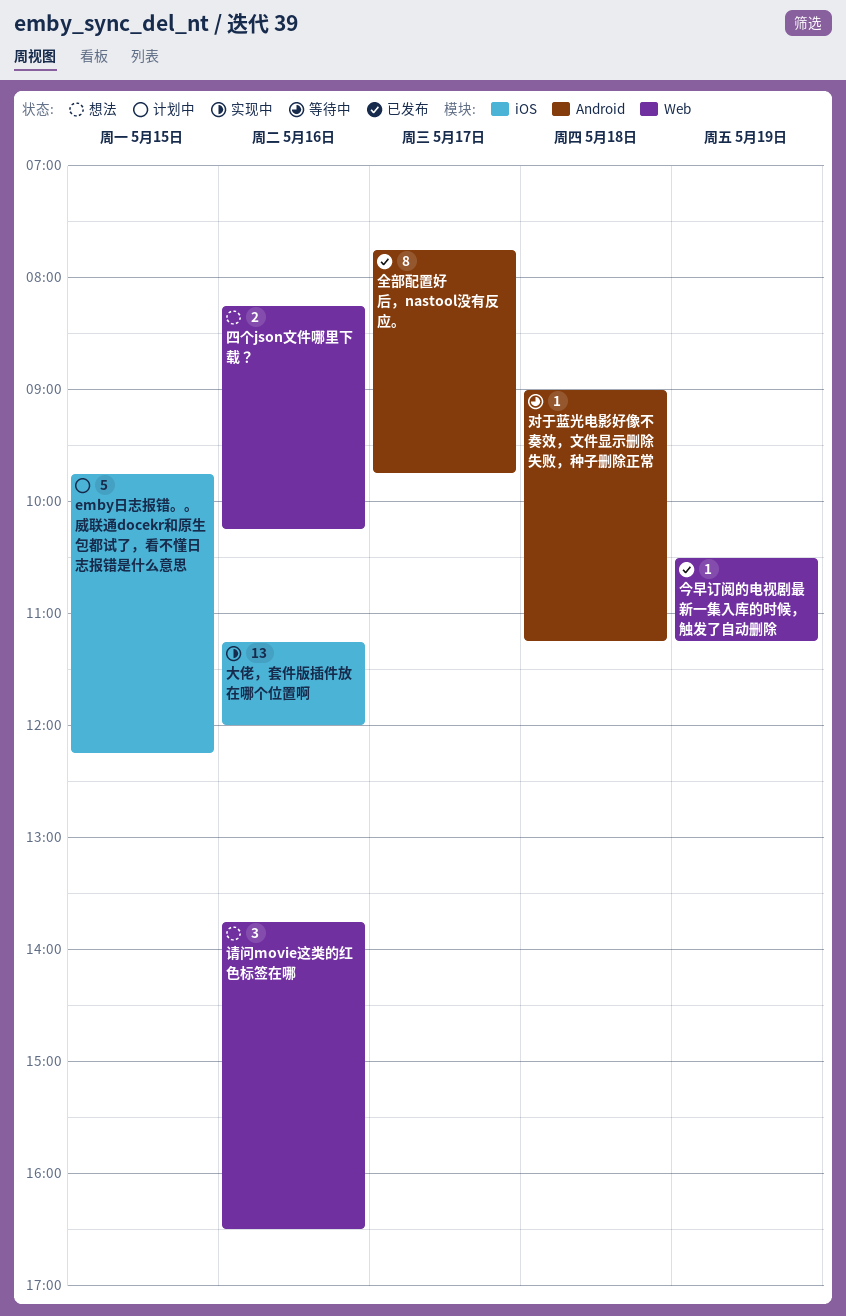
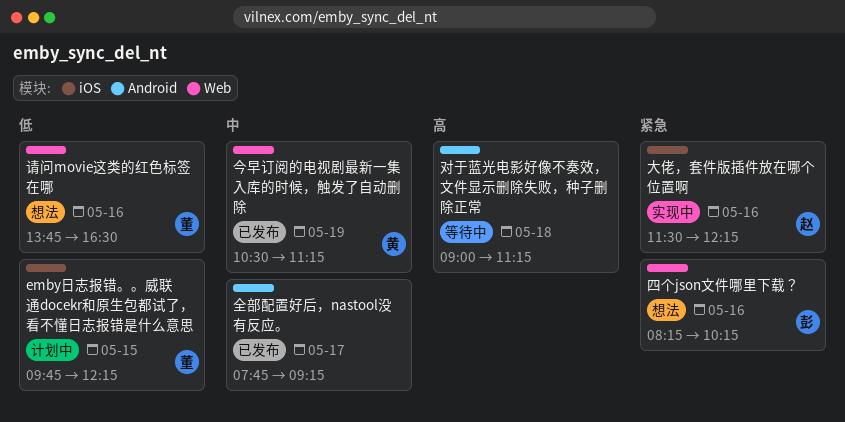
全部配置好后，nastool没有反应。, ends: 09:45 -> 09:15
大佬，套件版插件放在哪个位置啊, begins: 11:15 -> 11:30
大佬，套件版插件放在哪个位置啊, ends: 12:00 -> 12:15

